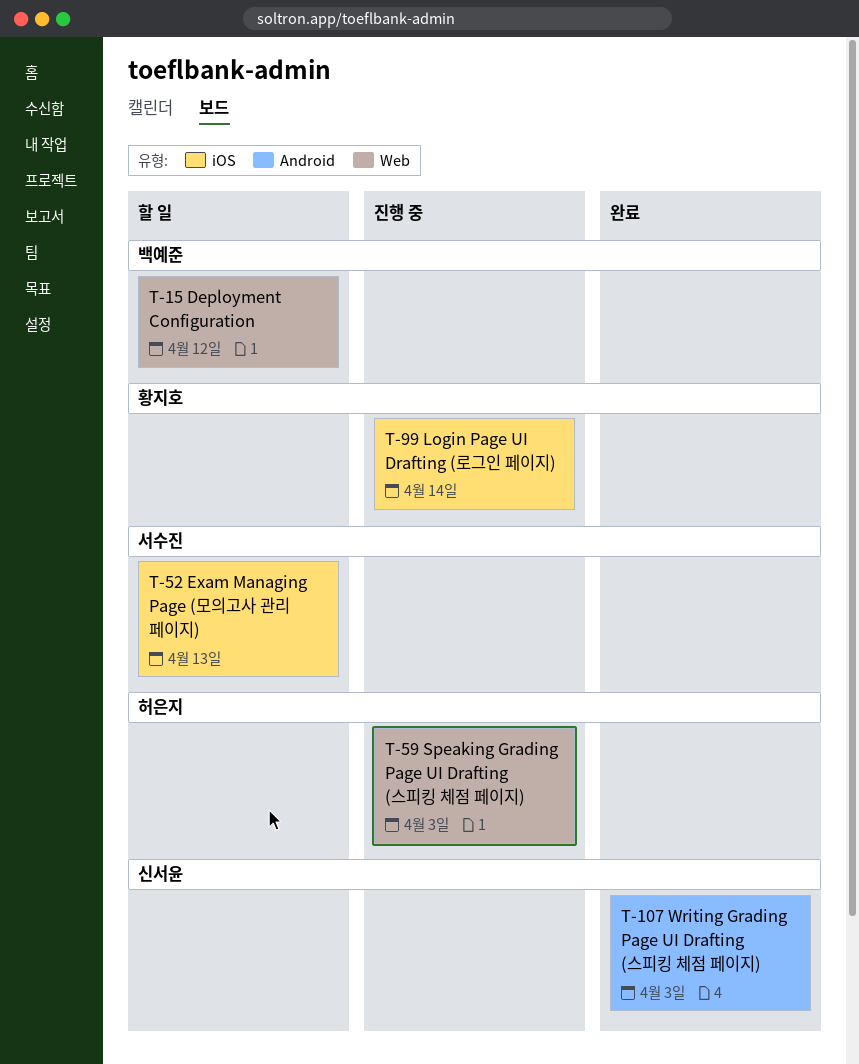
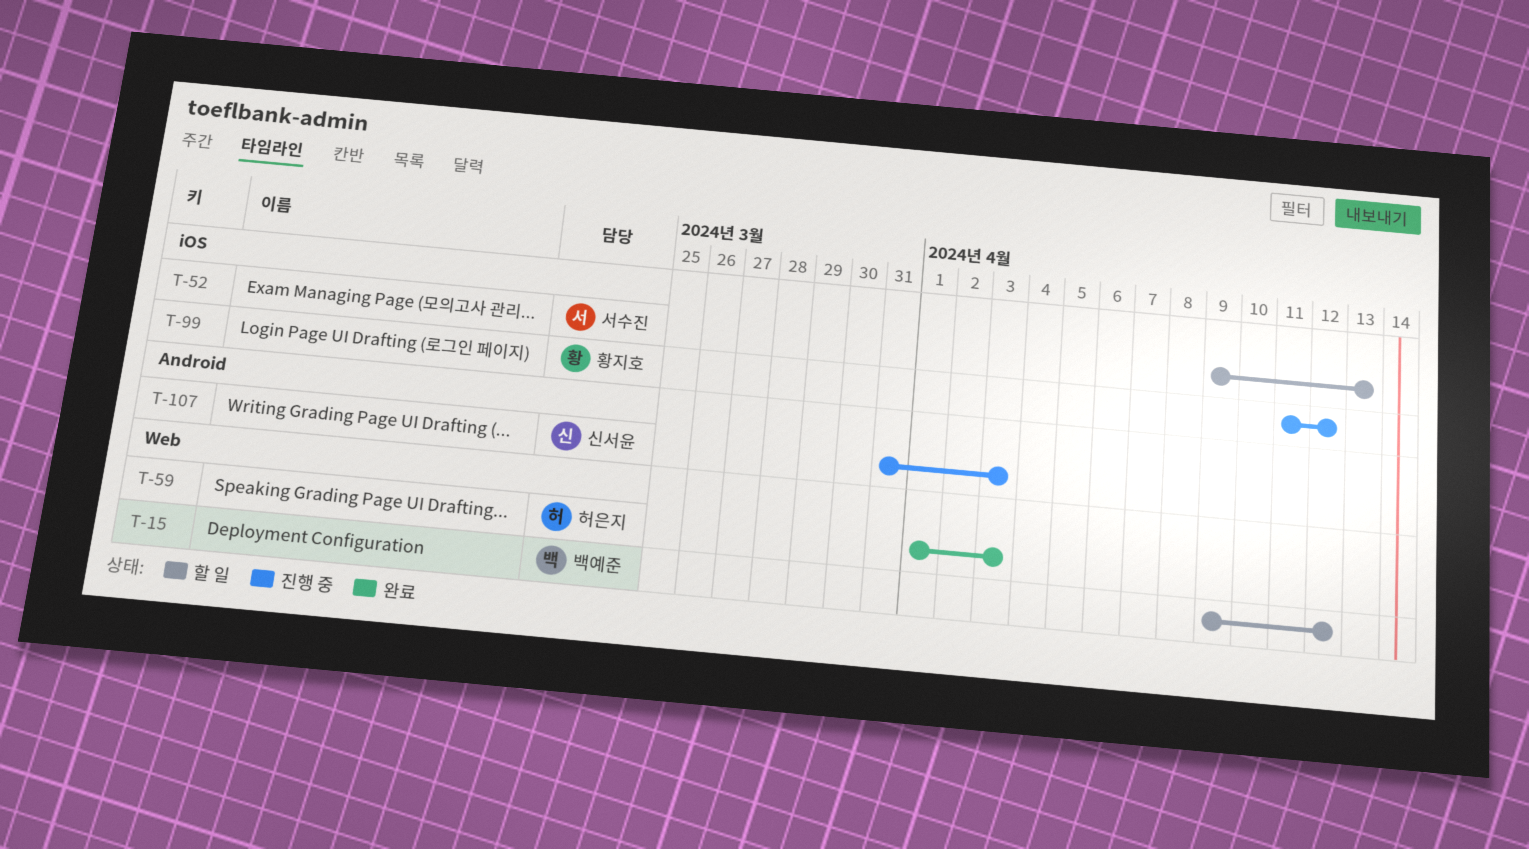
T-59, status: 진행 중 -> 완료
T-99, due: Apr 14 -> Apr 12
T-107, status: 완료 -> 진행 중

